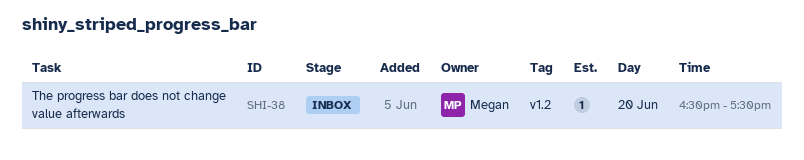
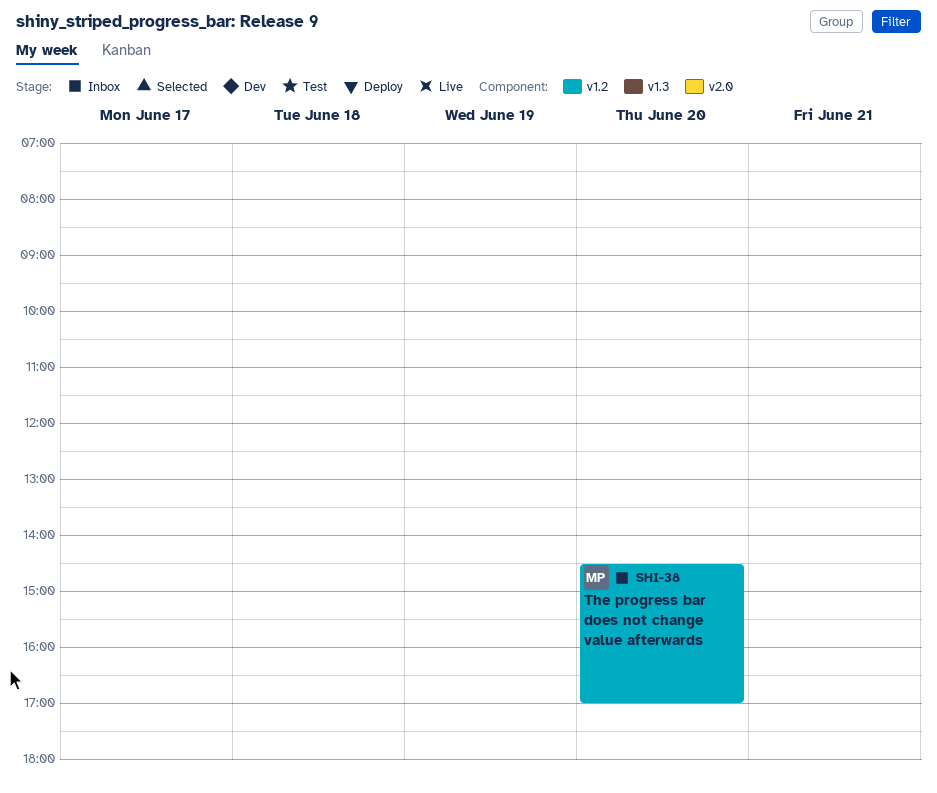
SHI-38, begins: 16:30 -> 14:30
SHI-38, ends: 17:30 -> 17:00

